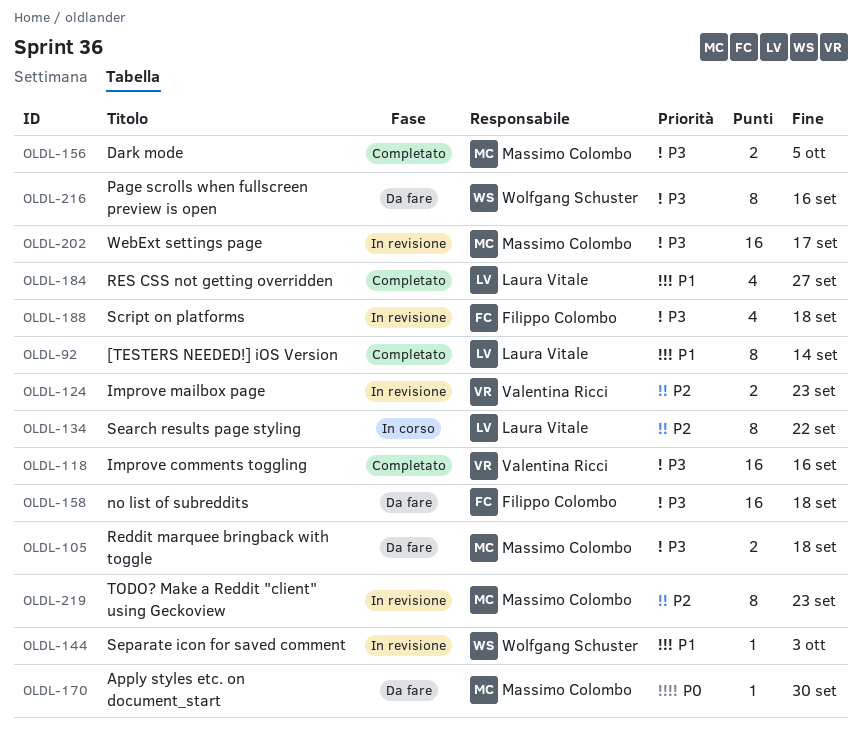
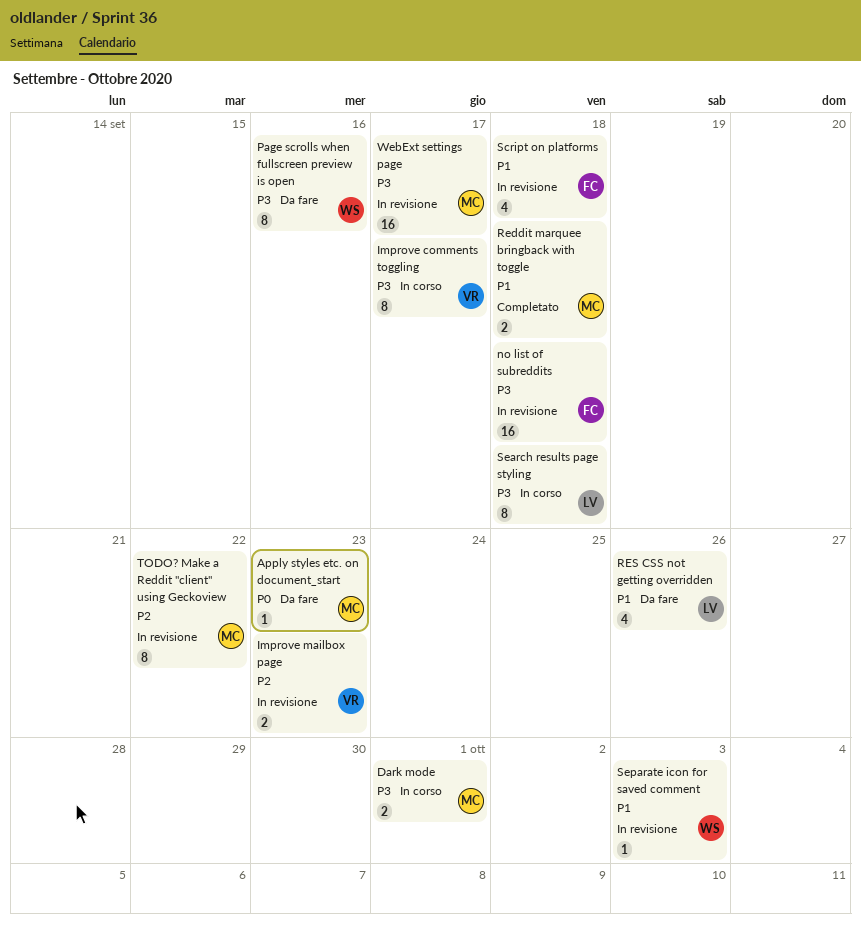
[TESTERS NEEDED!] iOS Version: present -> none
Apply styles etc. on document_start, due: Sep 30 -> Sep 23
Dark mode, status: Completato -> In corso
Dark mode, due: Oct 5 -> Oct 1
Improve comments toggling, status: Completato -> In corso
Improve comments toggling, estimate: 16 -> 8
Improve comments toggling, due: Sep 16 -> Sep 17
no list of subreddits, status: Da fare -> In revisione
Reddit marquee bringback with toggle, status: Da fare -> Completato
Reddit marquee bringback with toggle, priority: P3 -> P1
RES CSS not getting overridden, status: Completato -> Da fare
RES CSS not getting overridden, due: Sep 27 -> Sep 26
Script on platforms, priority: P3 -> P1
Search results page styling, priority: P2 -> P3
Search results page styling, due: Sep 22 -> Sep 18
TODO? Make a Reddit "client" using Geckoview, due: Sep 23 -> Sep 22

